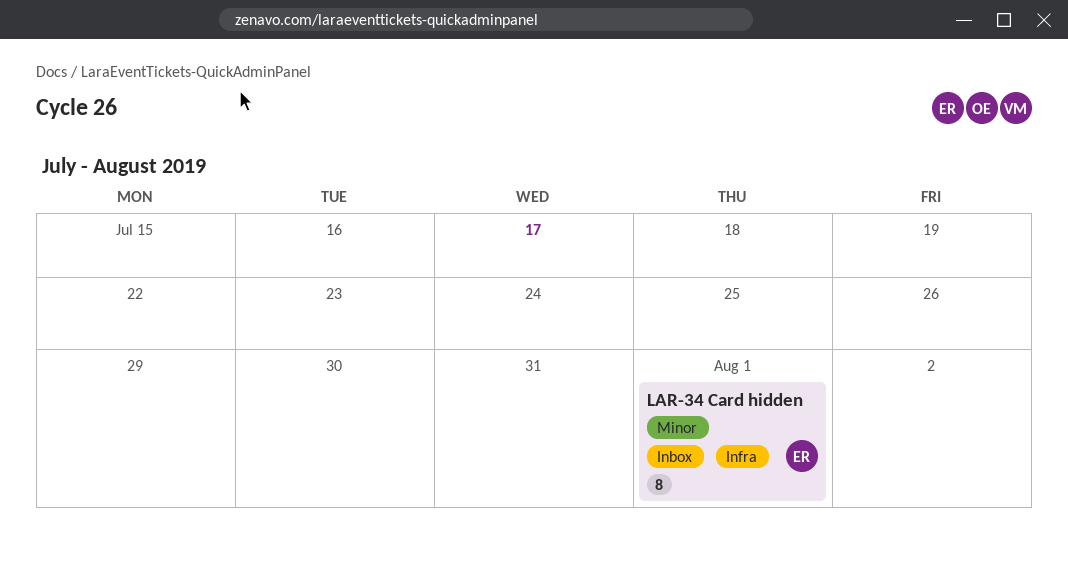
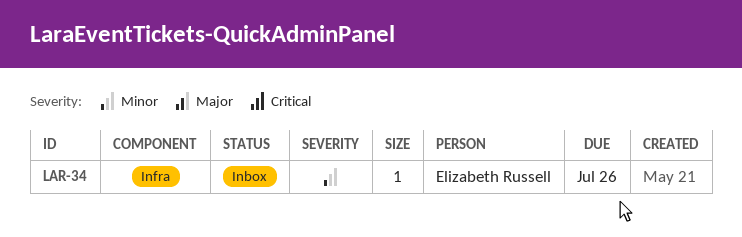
LAR-34, estimate: 8 -> 1
LAR-34, due: Aug 1 -> Jul 26

